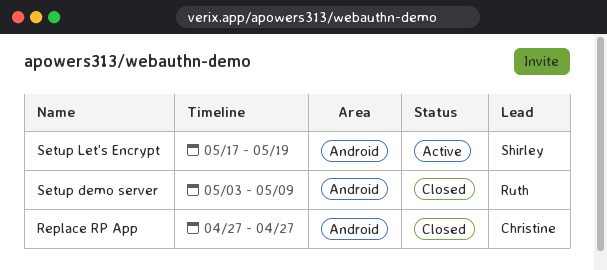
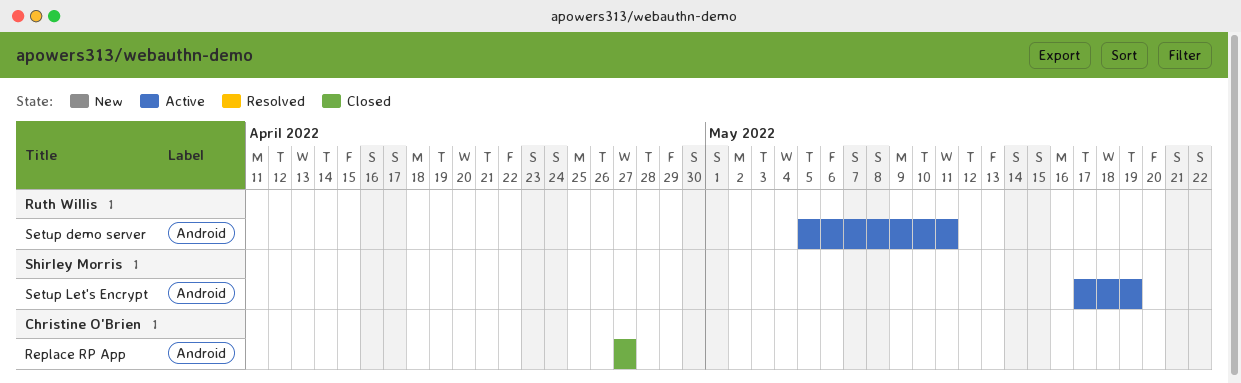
Setup demo server, status: Closed -> Active
Setup demo server, start: May 3 -> May 5
Setup demo server, due: May 9 -> May 11

